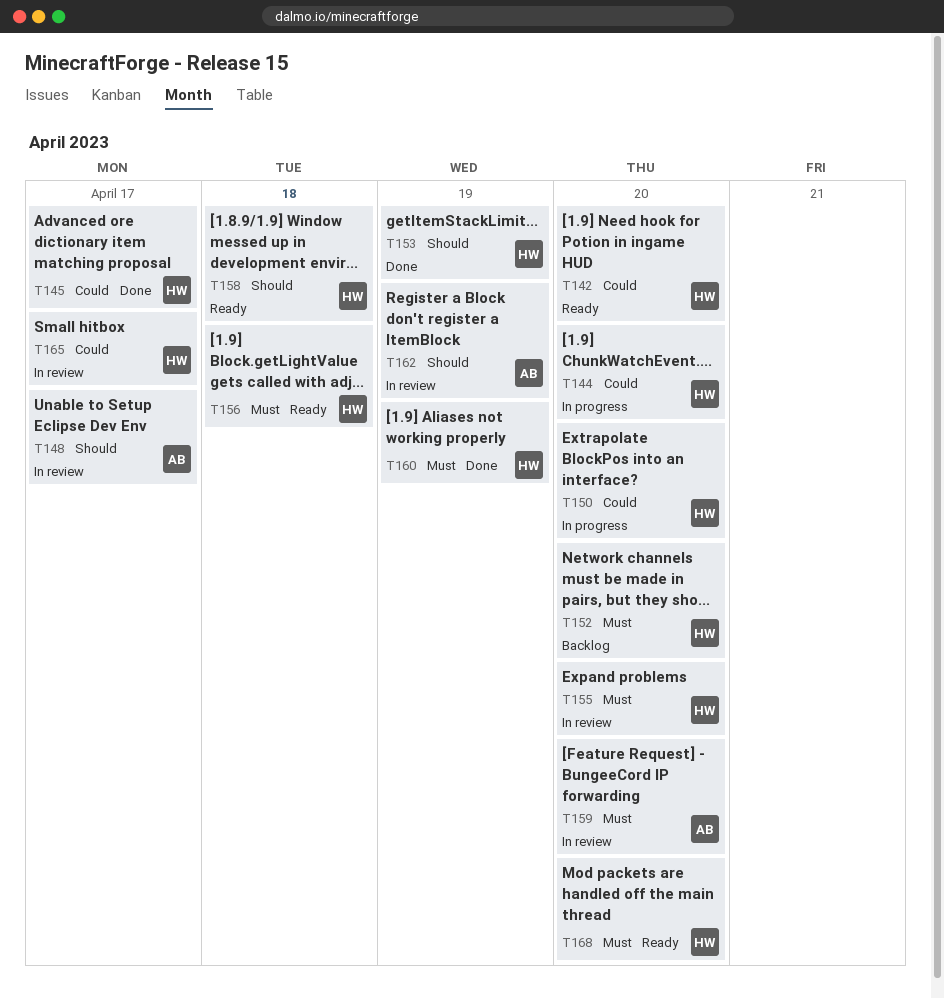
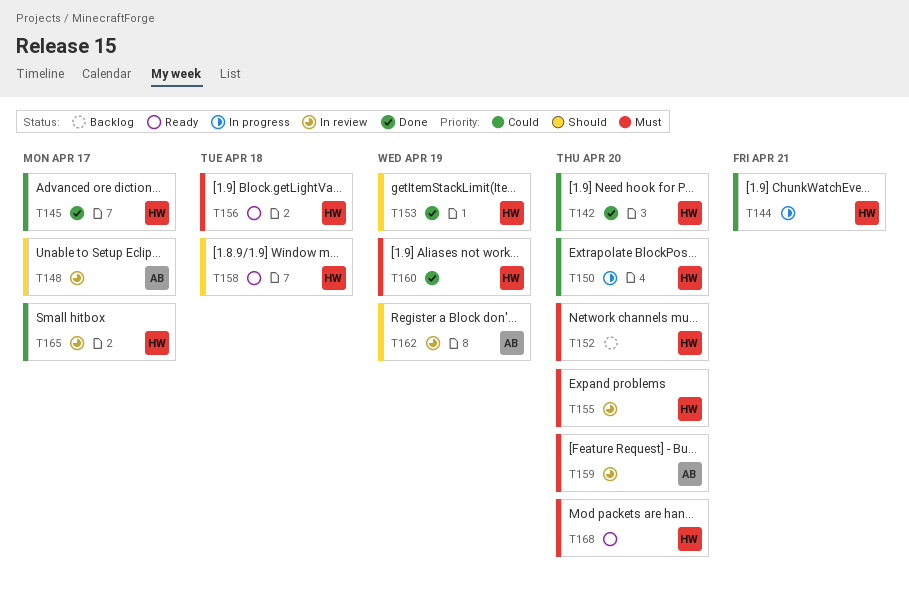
T142, status: Ready -> Done
T144, due: Apr 20 -> Apr 21

